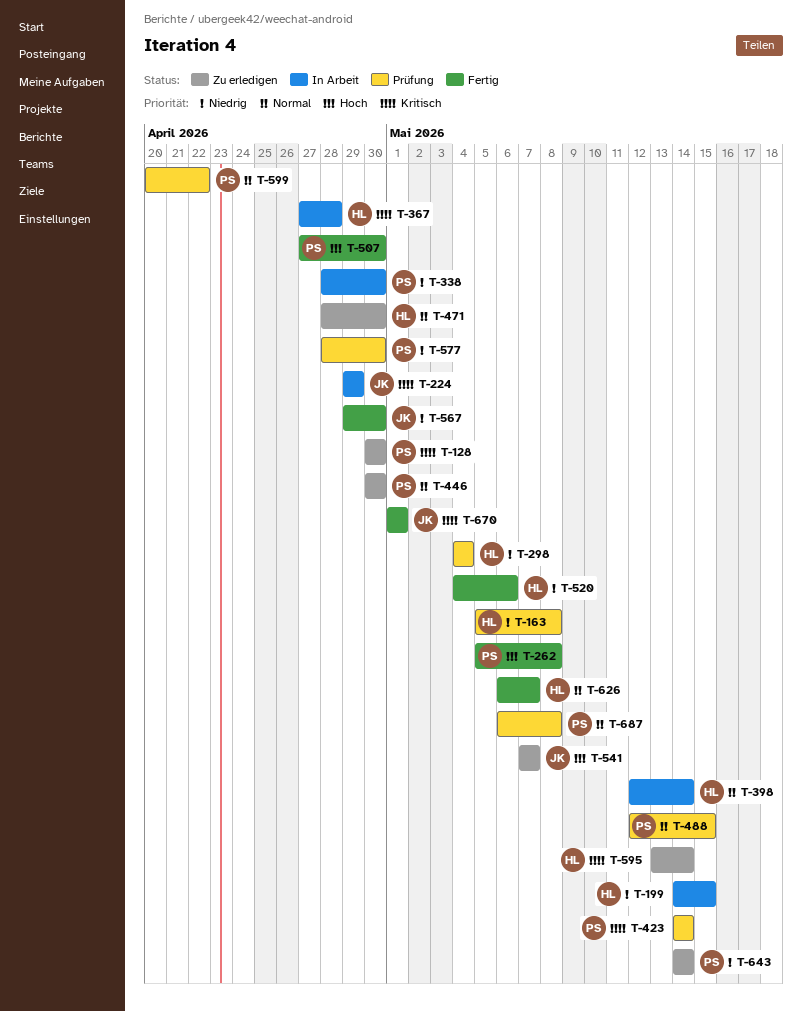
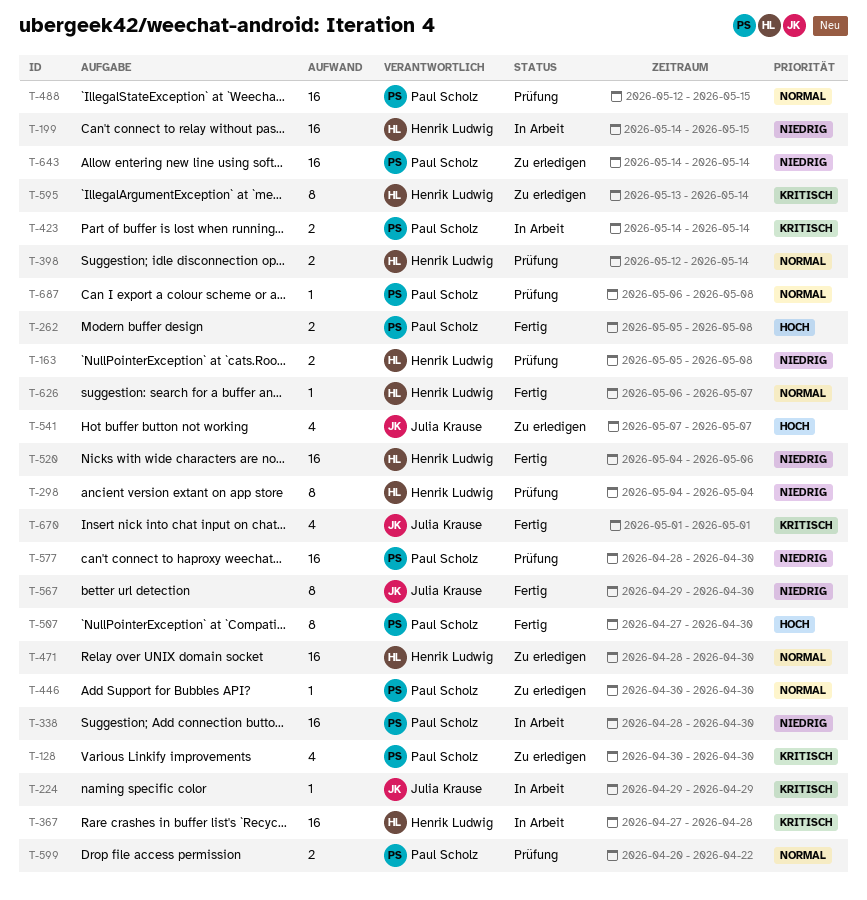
T-398, status: In Arbeit -> Prüfung
T-423, status: Prüfung -> In Arbeit

